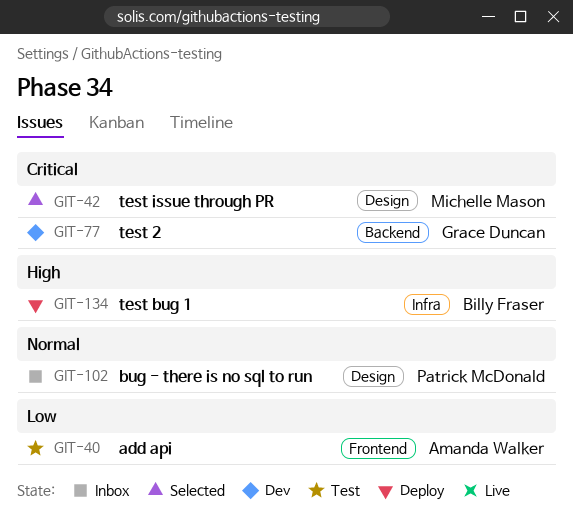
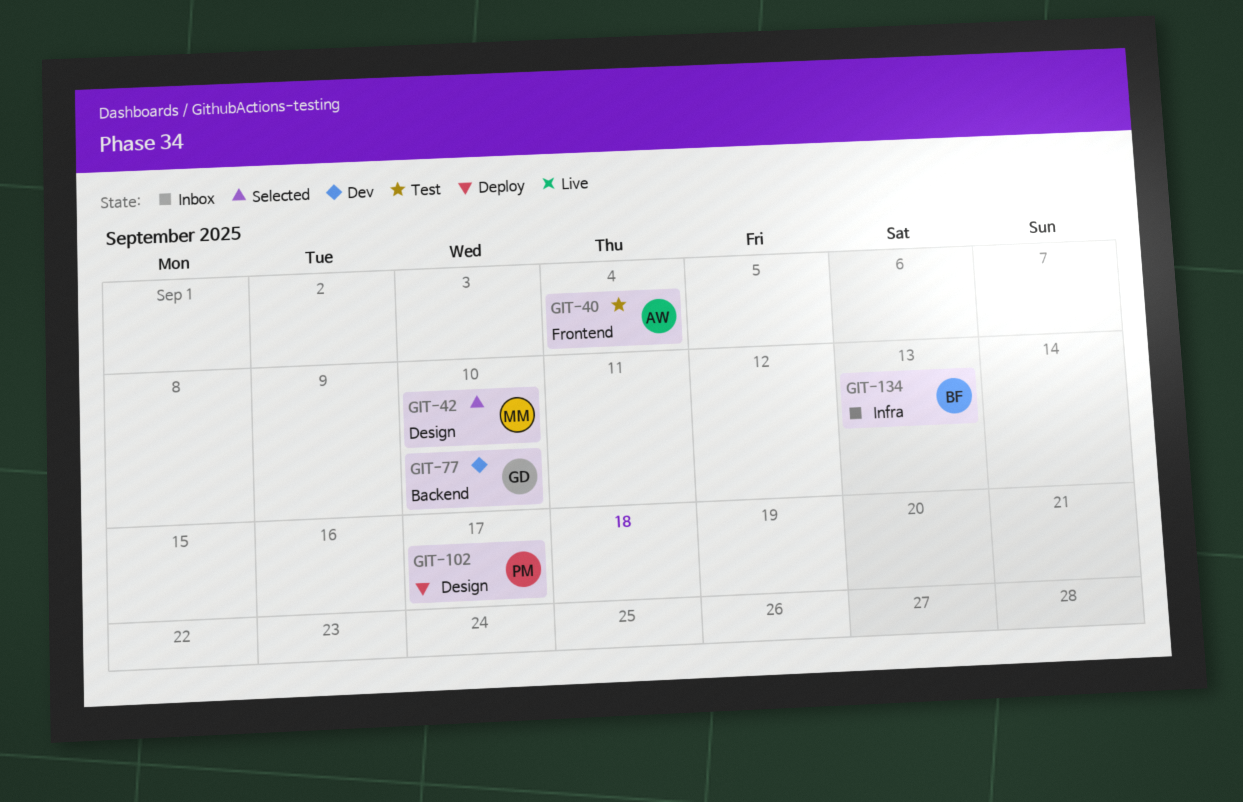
GIT-102, status: Inbox -> Deploy
GIT-134, status: Deploy -> Inbox

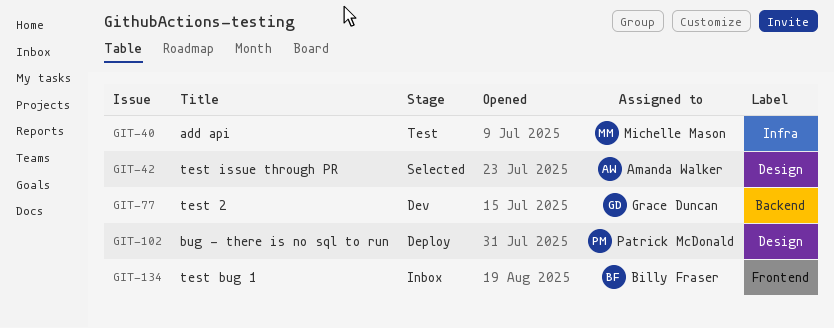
GIT-40, owner: Amanda Walker -> Michelle Mason
GIT-40, label: Frontend -> Infra
GIT-42, owner: Michelle Mason -> Amanda Walker
GIT-134, label: Infra -> Frontend

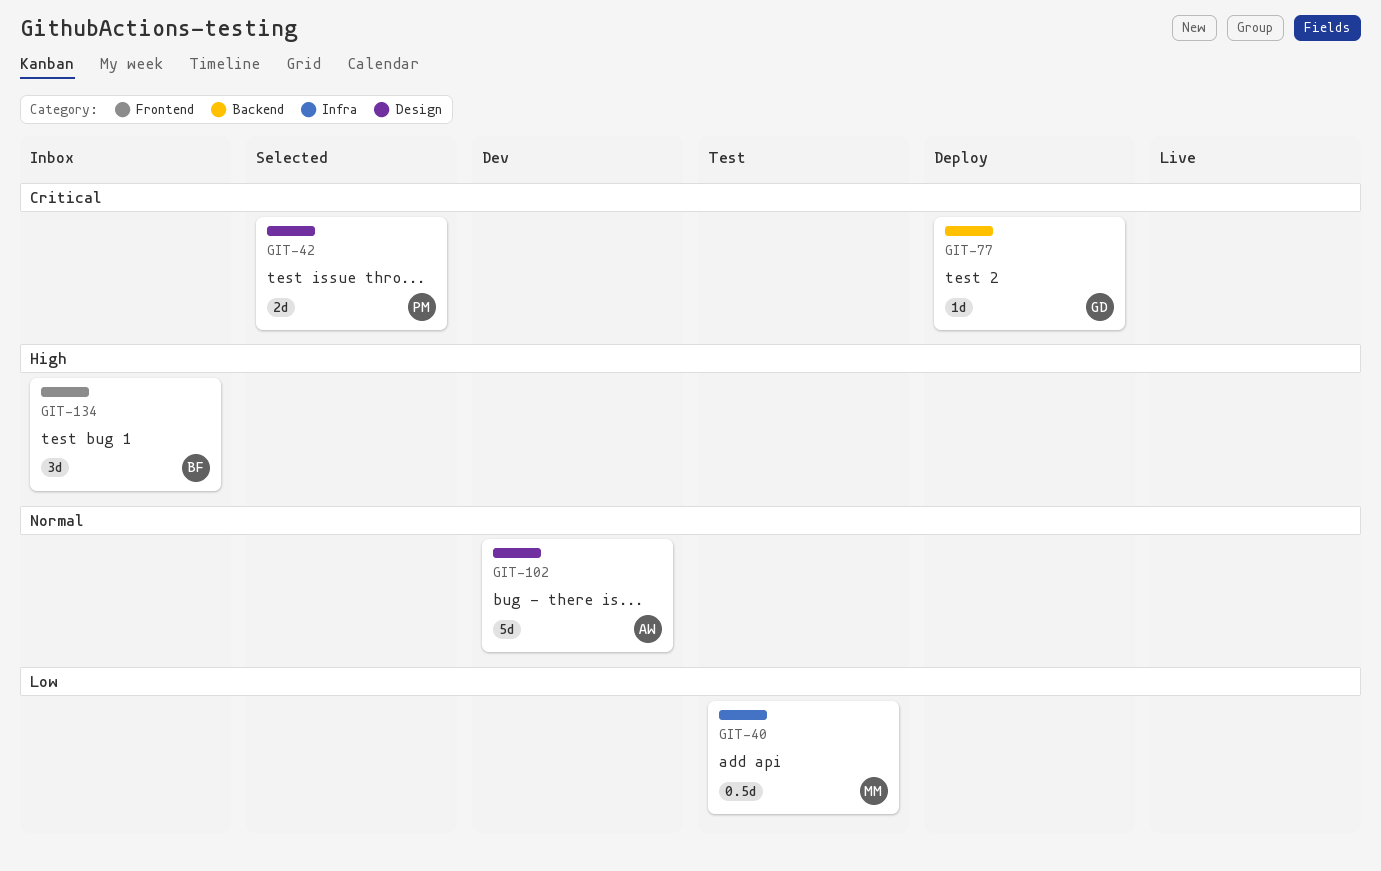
GIT-42, owner: Amanda Walker -> Patrick McDonald
GIT-77, status: Dev -> Deploy
GIT-102, status: Deploy -> Dev
GIT-102, owner: Patrick McDonald -> Amanda Walker

